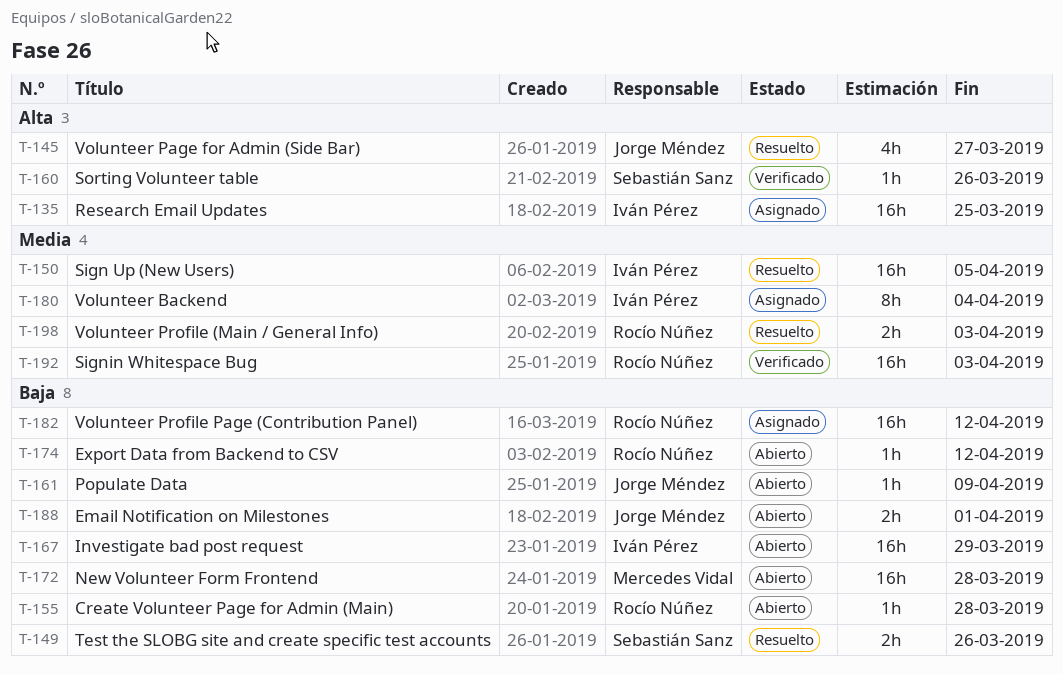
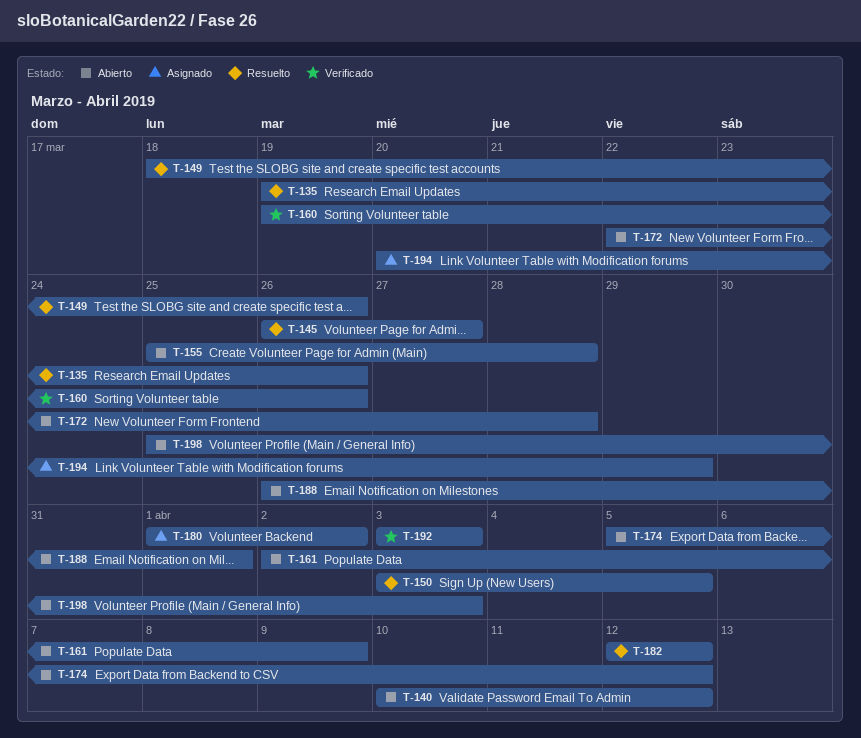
T-135, status: Asignado -> Resuelto
T-135, due: Mar 25 -> Mar 26
T-140: none -> present
T-167: present -> none
T-180, due: Apr 4 -> Apr 2
T-182, status: Asignado -> Resuelto
T-194: none -> present
T-198, status: Resuelto -> Abierto

